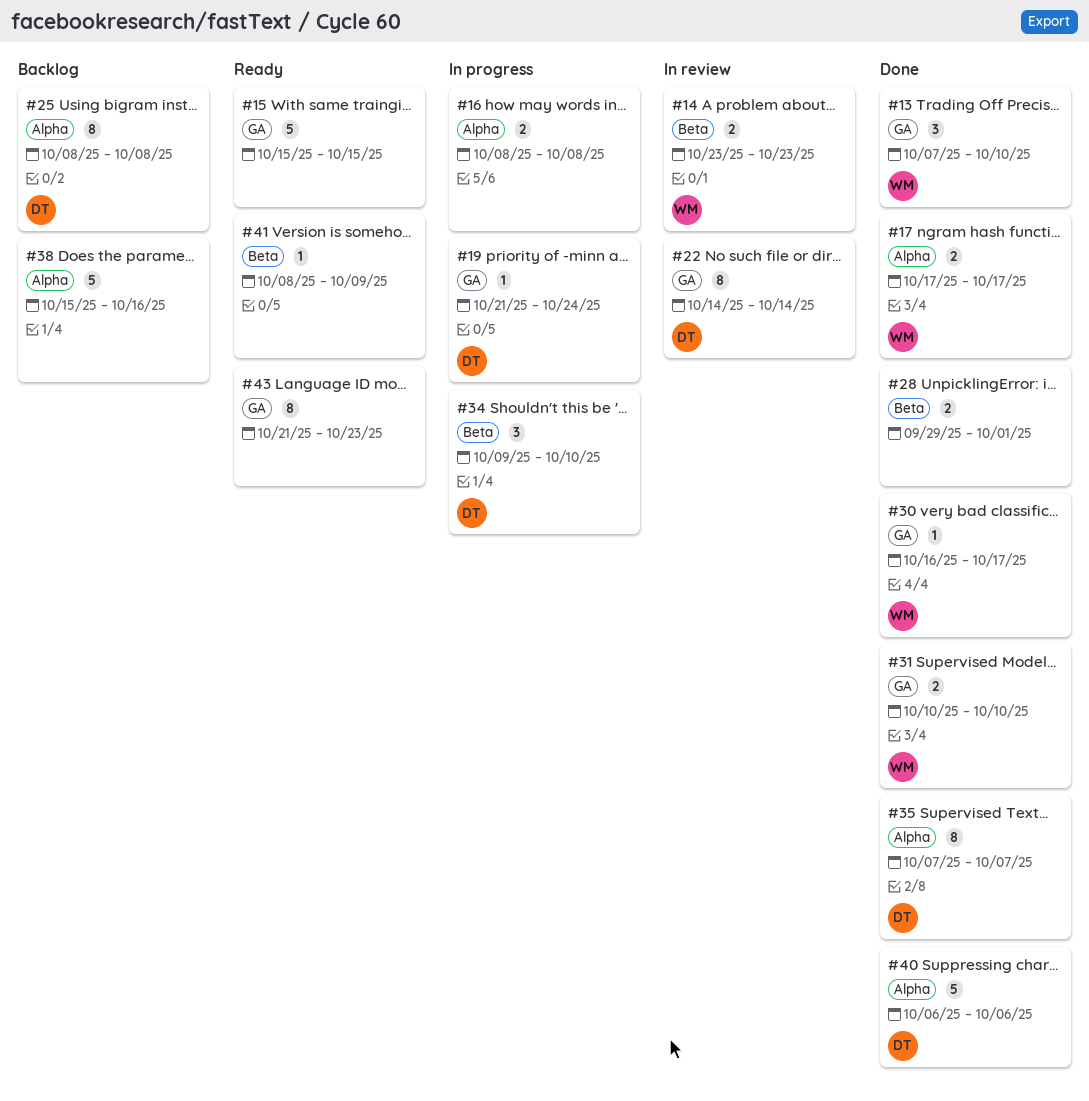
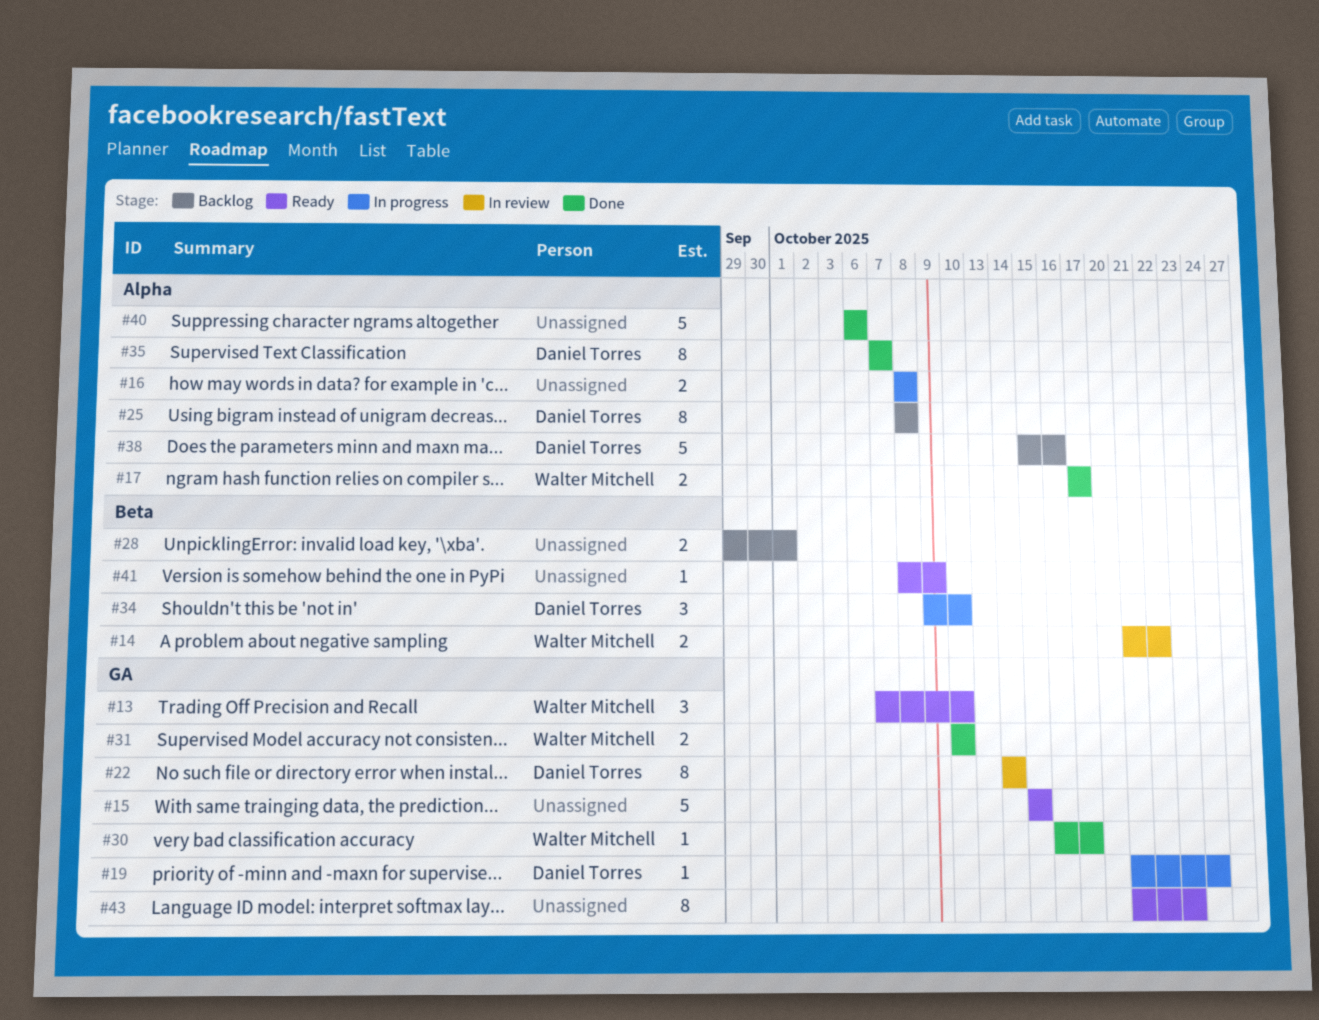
#13, status: Done -> Ready
#14, start: Oct 23 -> Oct 21
#14, due: Oct 23 -> Oct 22
#28, status: Done -> Backlog
#38, owner: none -> Daniel Torres
#40, owner: Daniel Torres -> none

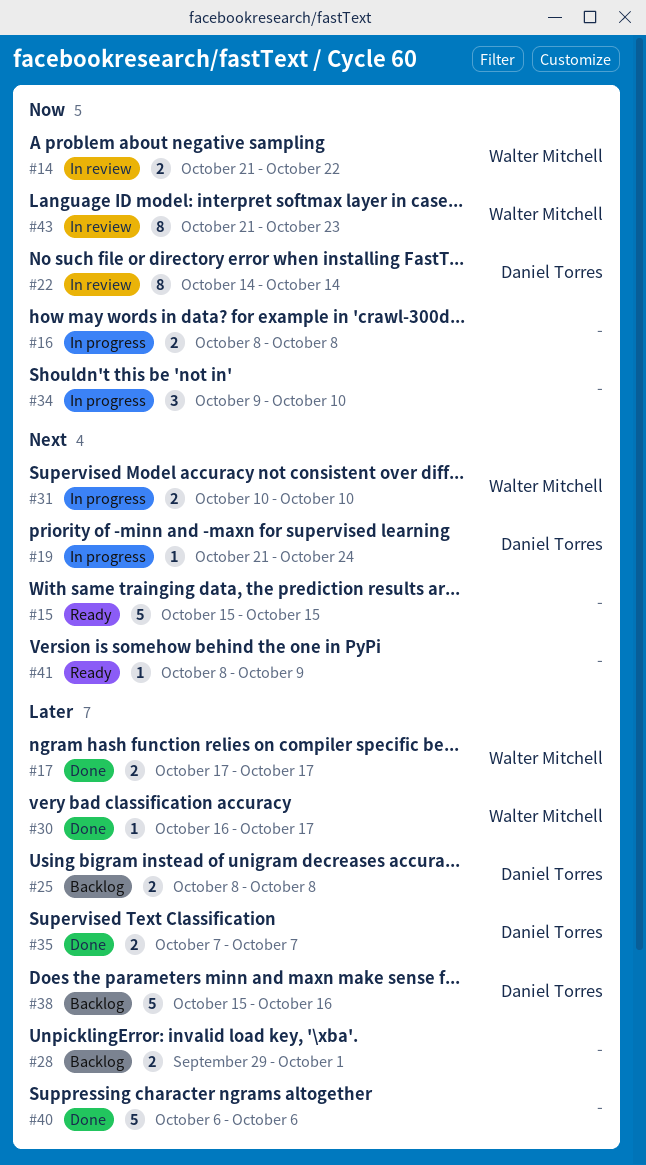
#13: present -> none
#25, estimate: 8 -> 2
#31, status: Done -> In progress
#34, owner: Daniel Torres -> none
#35, estimate: 8 -> 2
#43, status: Ready -> In review
#43, owner: none -> Walter Mitchell

